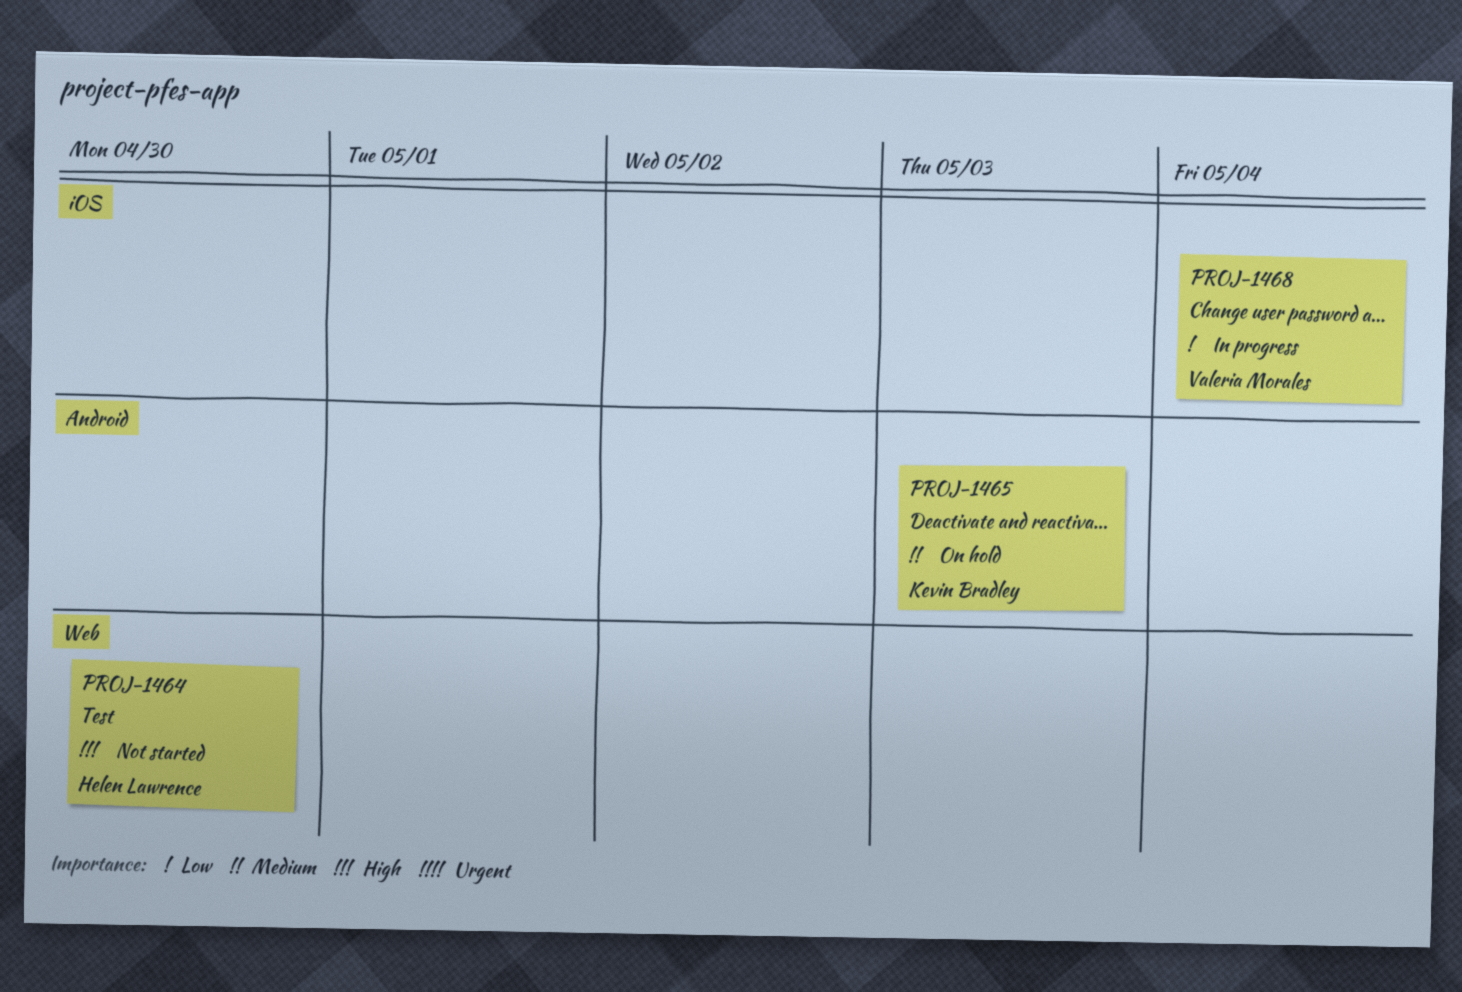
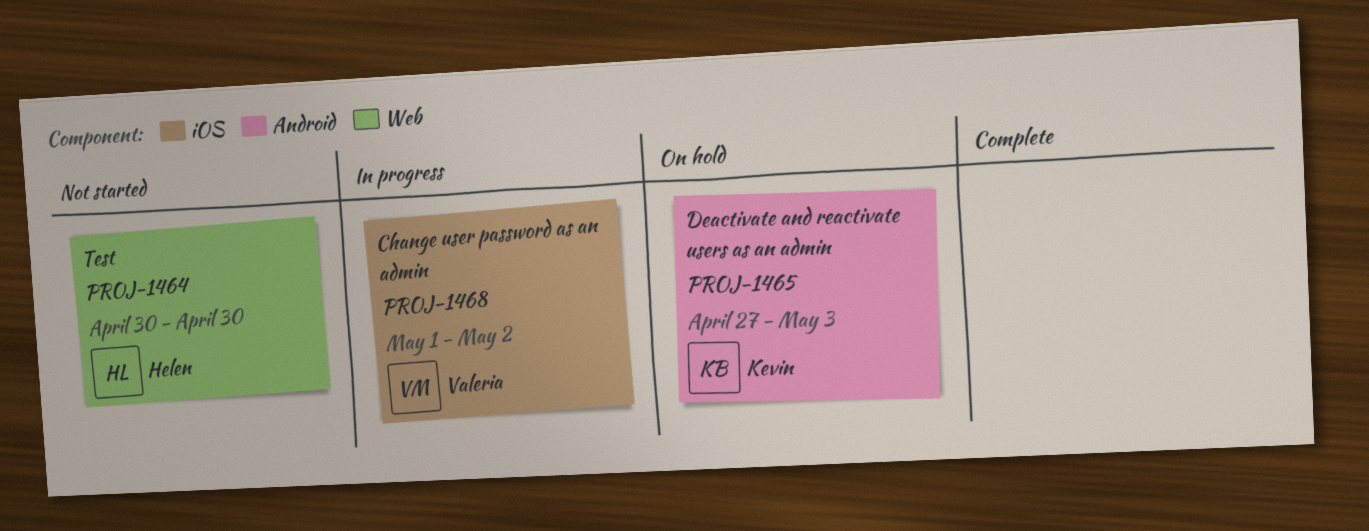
PROJ-1468, due: May 4 -> May 2

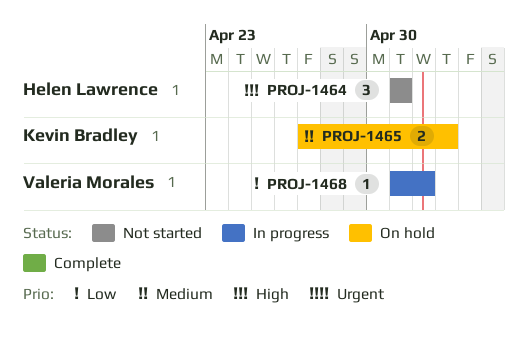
PROJ-1464, start: Apr 30 -> May 1
PROJ-1464, due: Apr 30 -> May 1

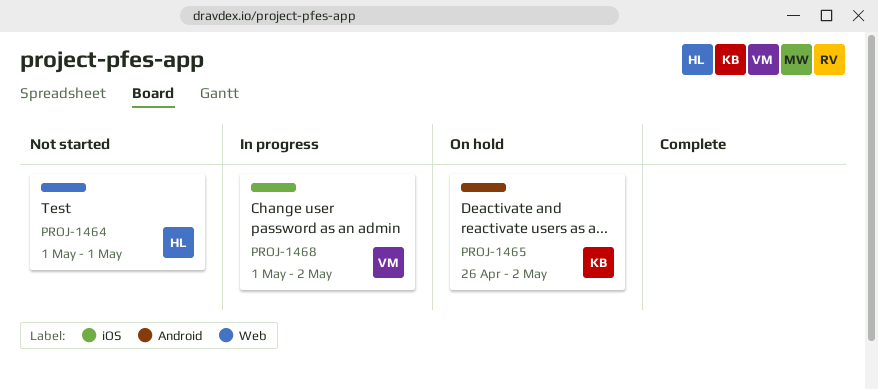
PROJ-1465, start: Apr 27 -> Apr 26
PROJ-1465, due: May 3 -> May 2

